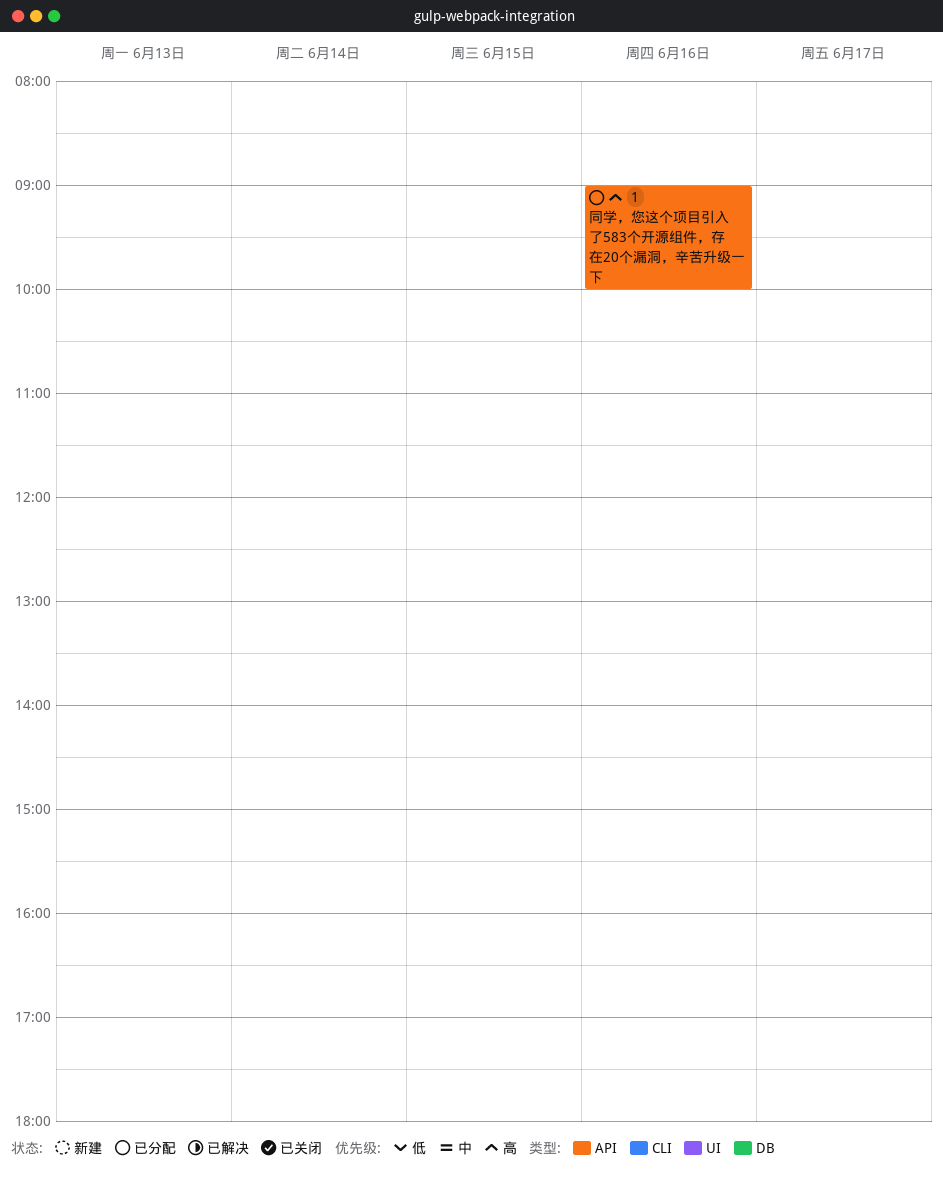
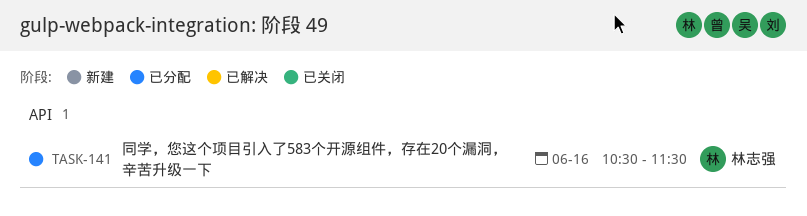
同学，您这个项目引入了583个开源组件，存在20个漏洞，辛苦升级一下, begins: 09:00 -> 10:30
同学，您这个项目引入了583个开源组件，存在20个漏洞，辛苦升级一下, ends: 10:00 -> 11:30

